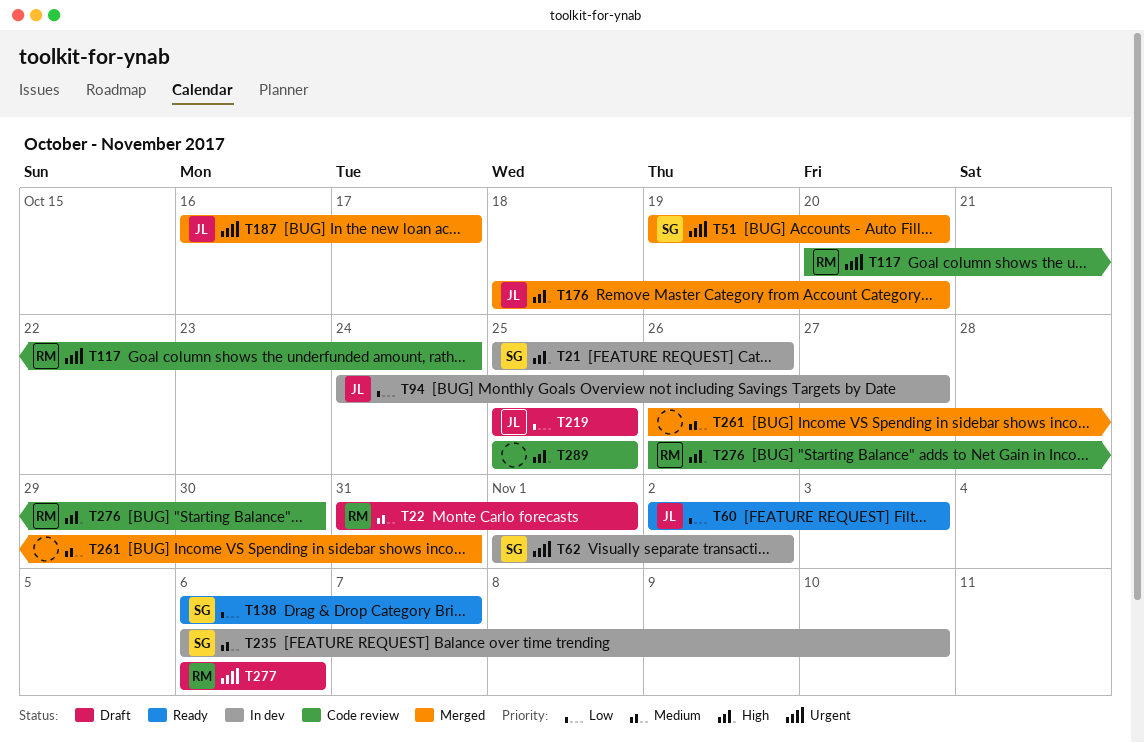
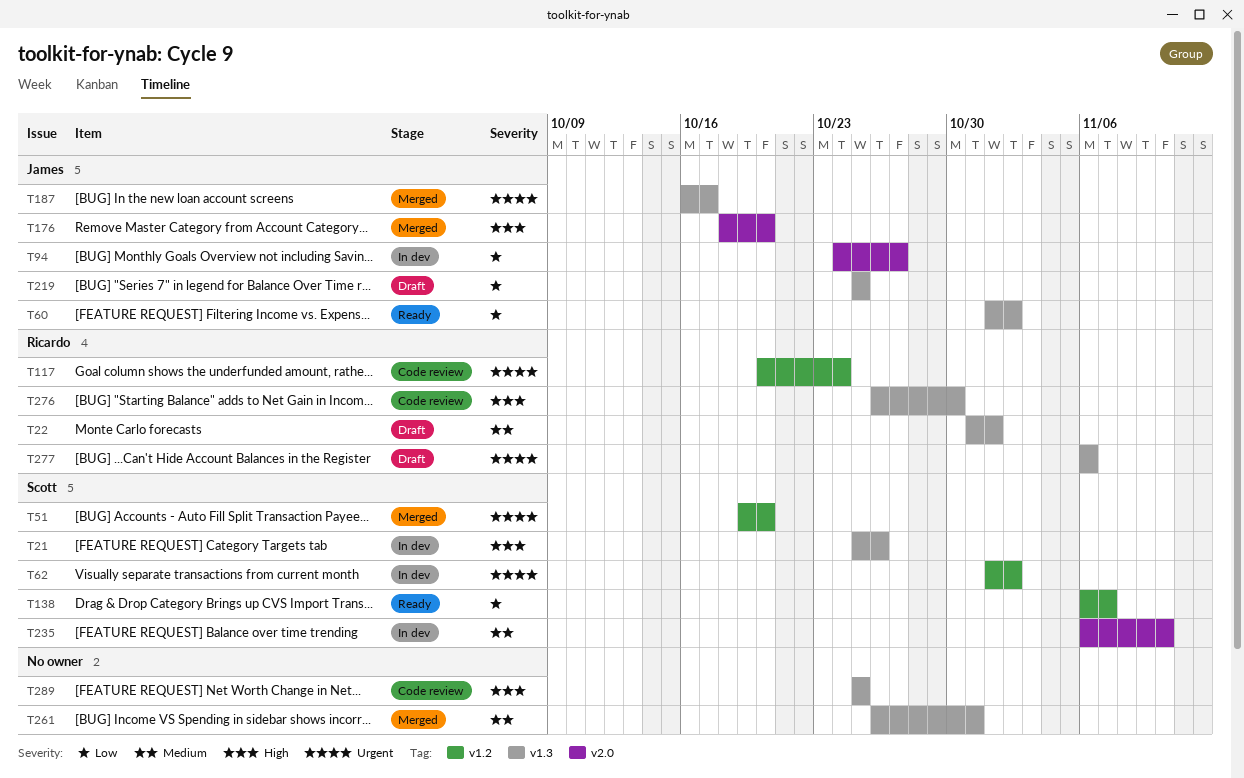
T60, start: Nov 2 -> Nov 1
T60, due: Nov 3 -> Nov 2

